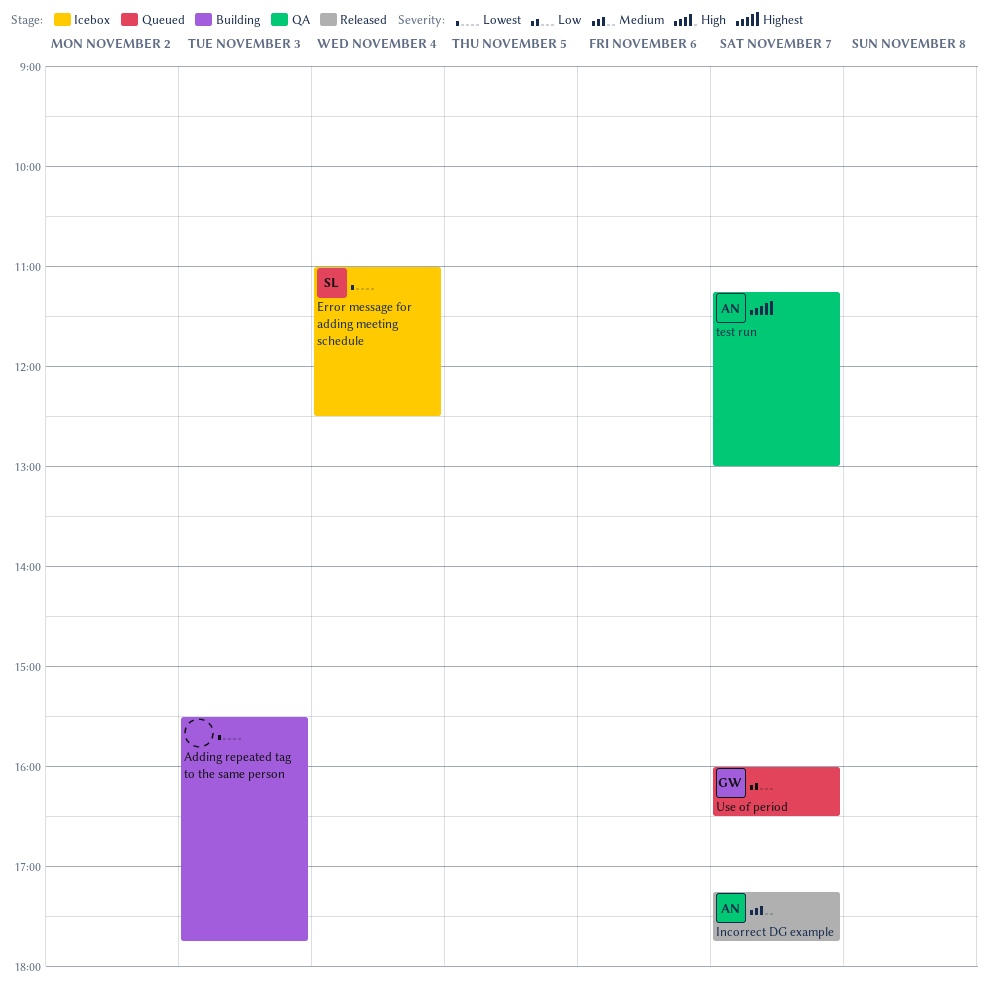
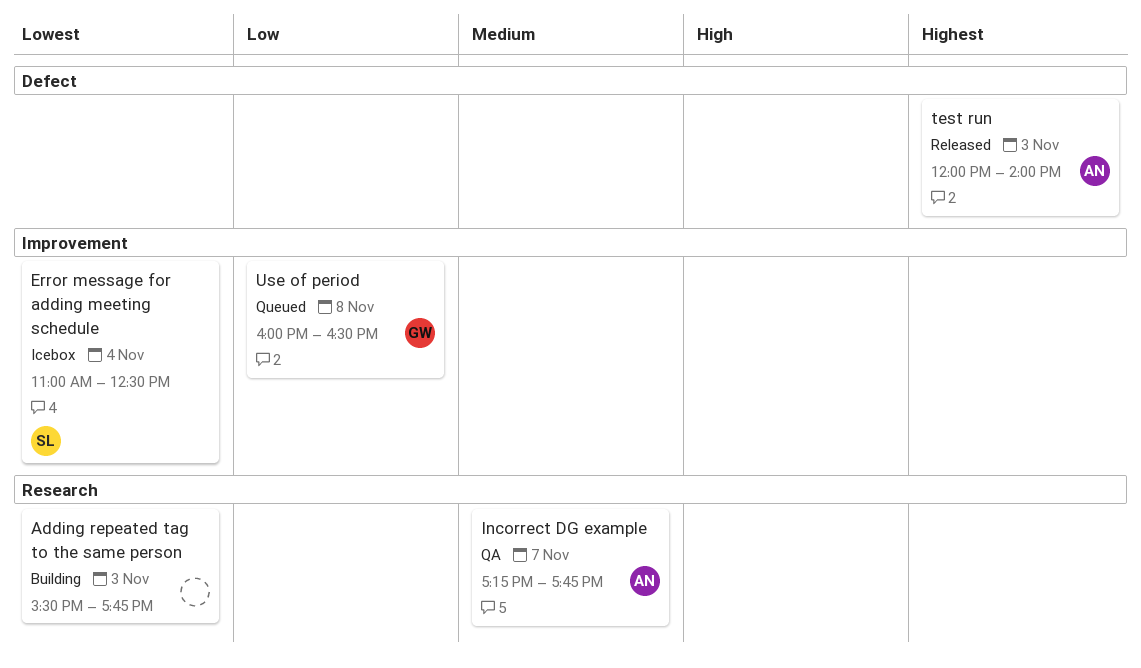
Incorrect DG example, status: Released -> QA
test run, status: QA -> Released
test run, day: Nov 7 -> Nov 3
test run, begins: 11:15 -> 12:00
test run, ends: 13:00 -> 14:00
Use of period, day: Nov 7 -> Nov 8

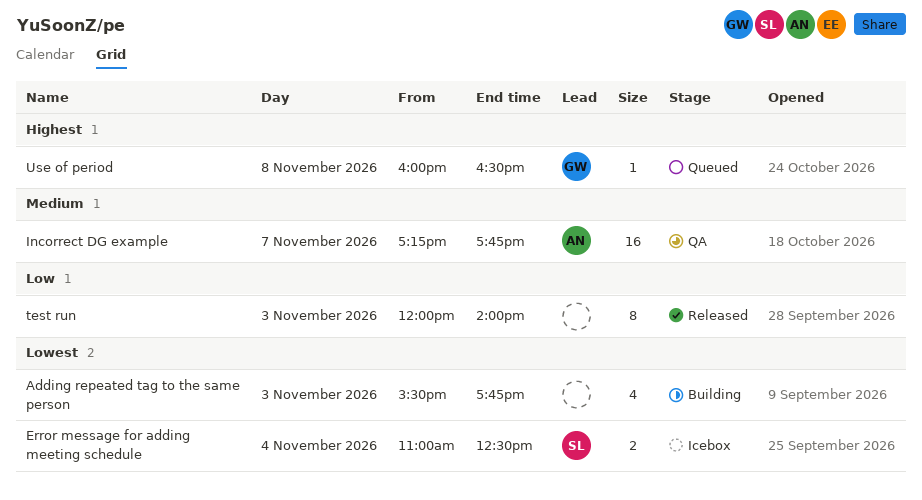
test run, owner: AN -> none
test run, priority: Highest -> Low
Use of period, priority: Low -> Highest

